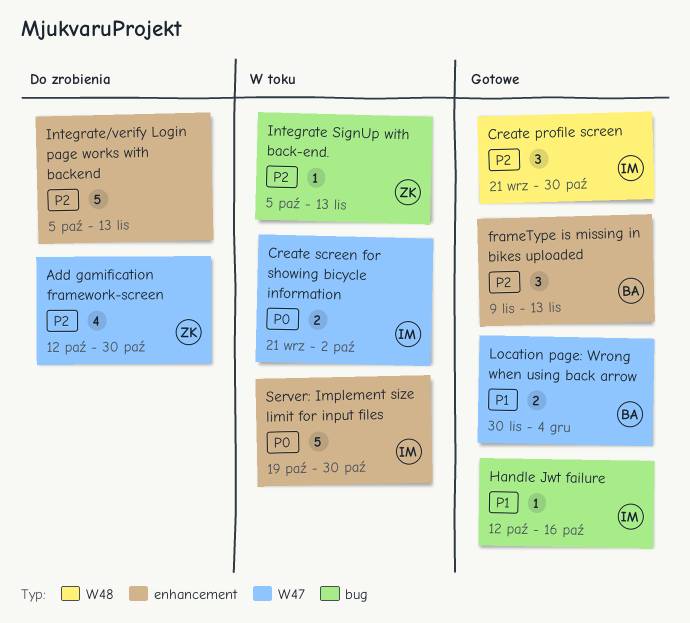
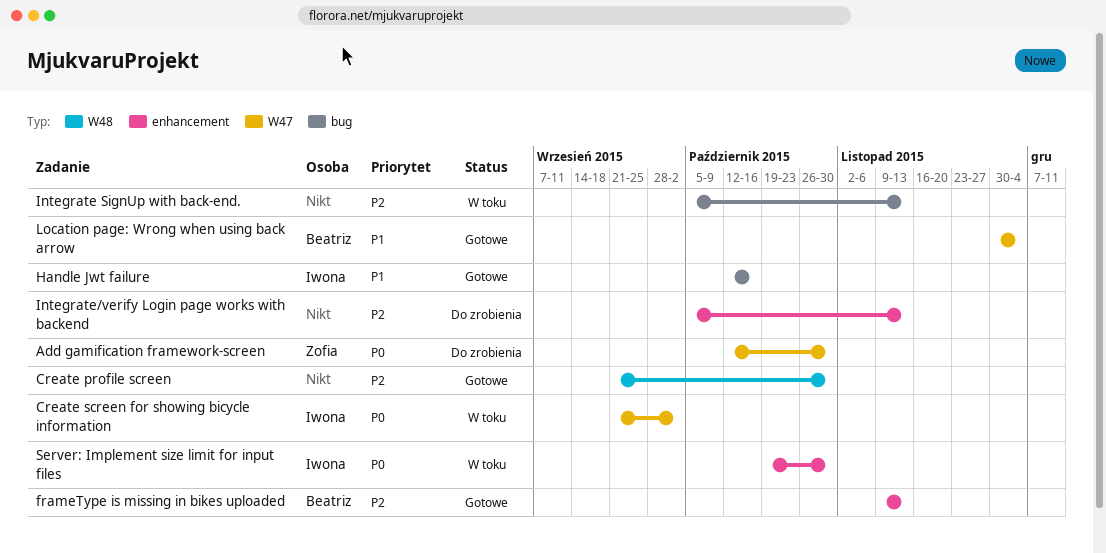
Add gamification framework-screen, priority: P2 -> P0
Create profile screen, owner: Iwona -> none
Integrate SignUp with back-end., owner: Zofia -> none

